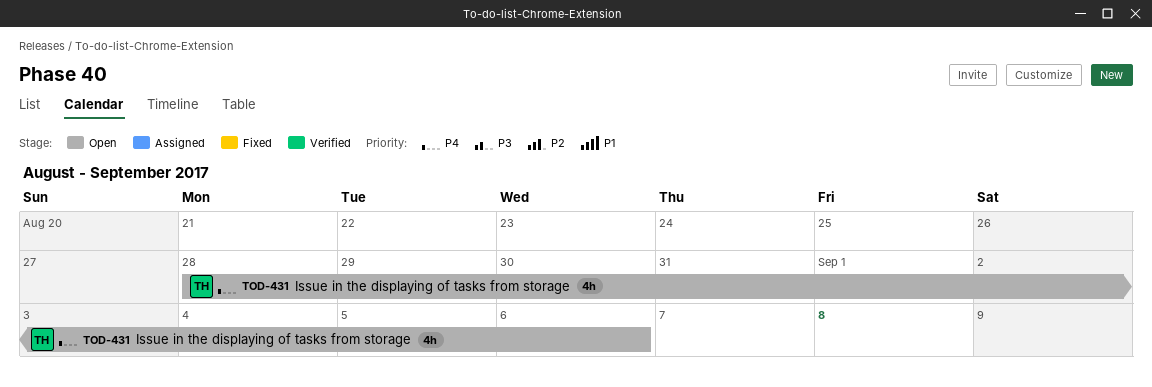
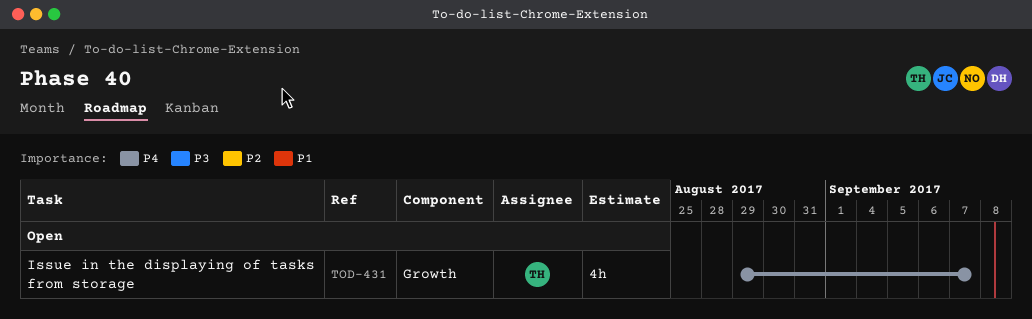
TOD-431, start: Aug 28 -> Aug 29
TOD-431, due: Sep 6 -> Sep 7

